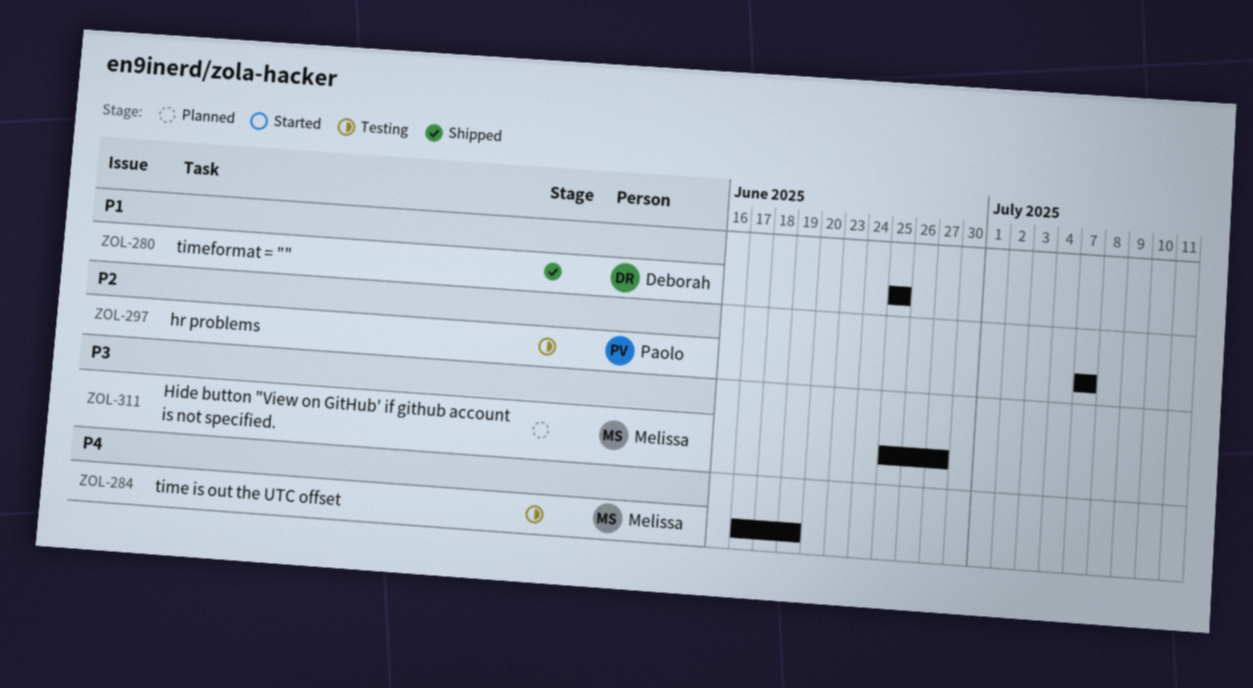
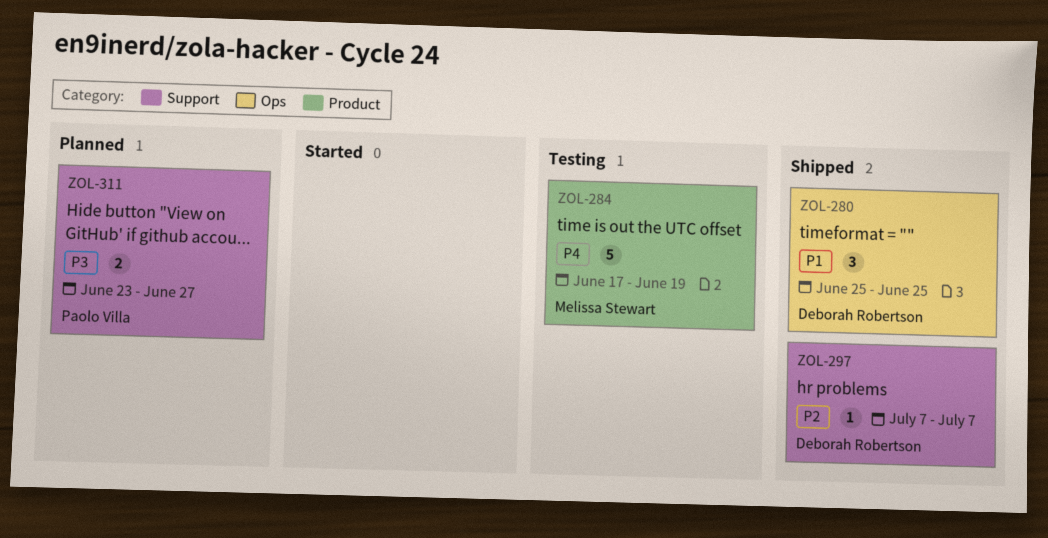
ZOL-297, status: Testing -> Shipped
ZOL-297, owner: Paolo Villa -> Deborah Robertson
ZOL-311, owner: Melissa Stewart -> Paolo Villa
ZOL-311, start: Jun 25 -> Jun 23

